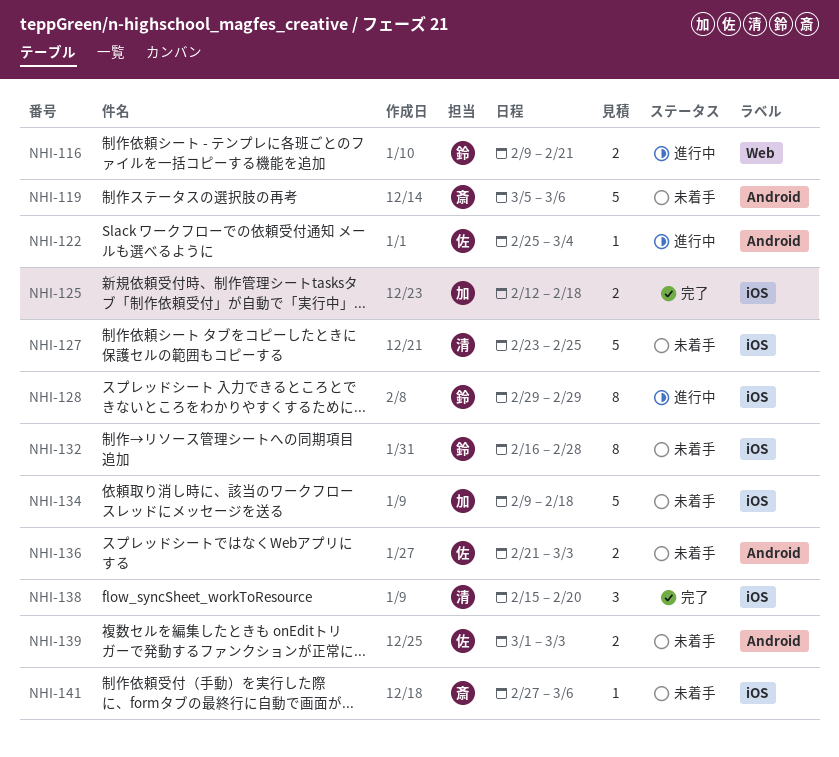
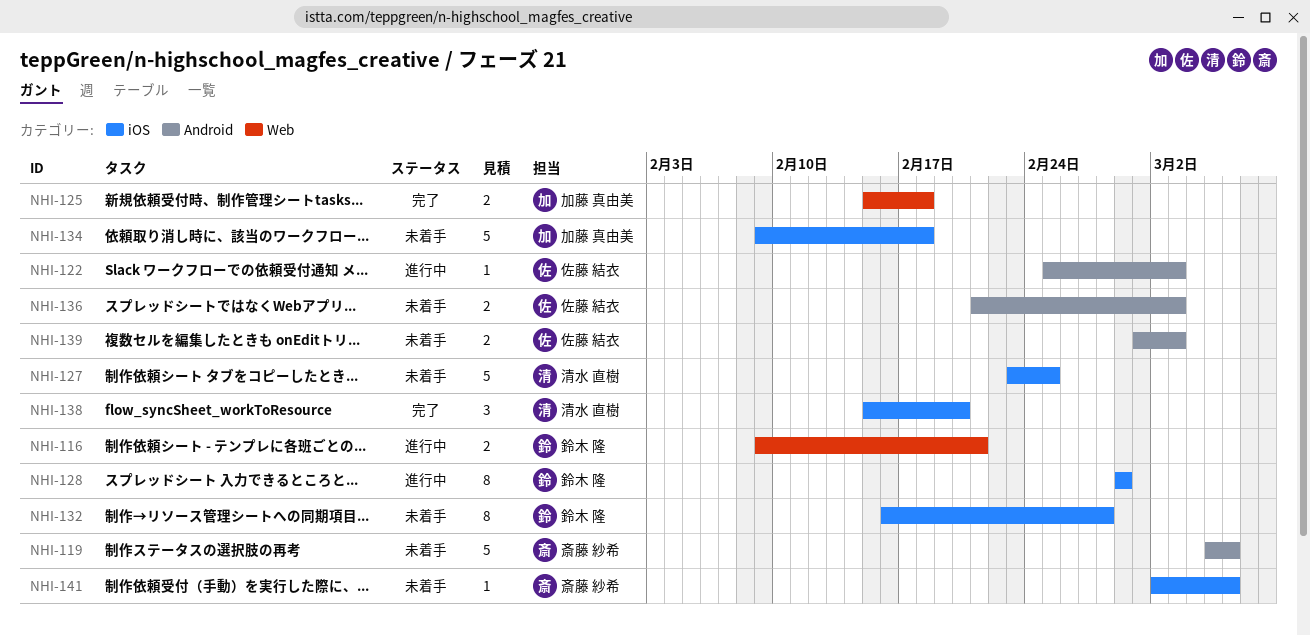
NHI-122, due: Mar 4 -> Mar 3
NHI-125, label: iOS -> Web
NHI-125, start: Feb 12 -> Feb 15
NHI-141, start: Feb 27 -> Mar 2

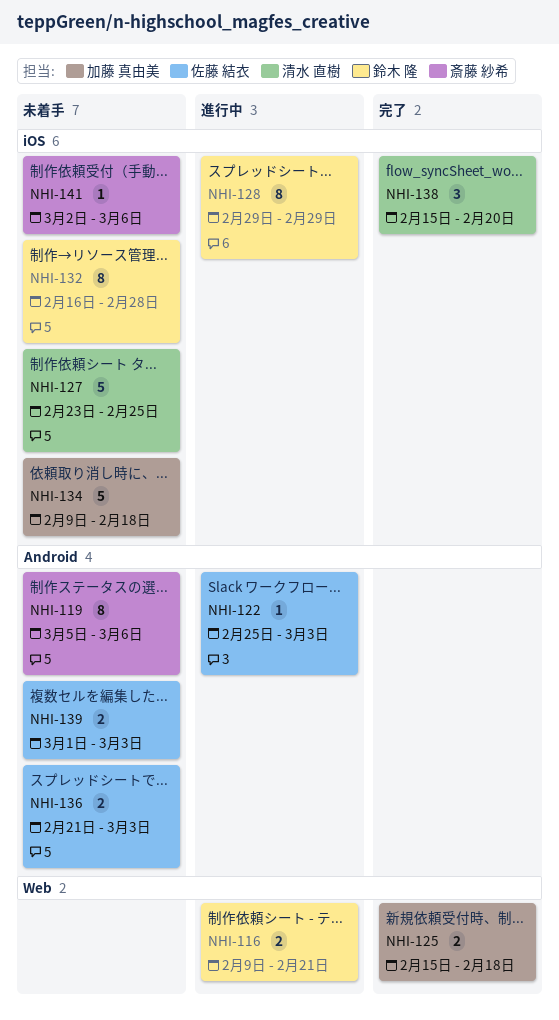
NHI-119, estimate: 5 -> 8

